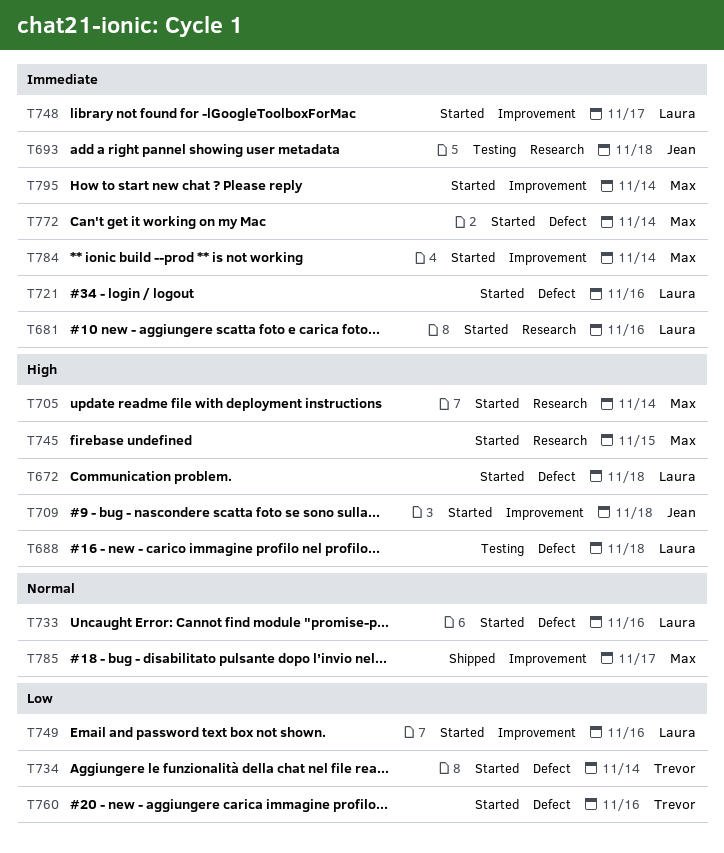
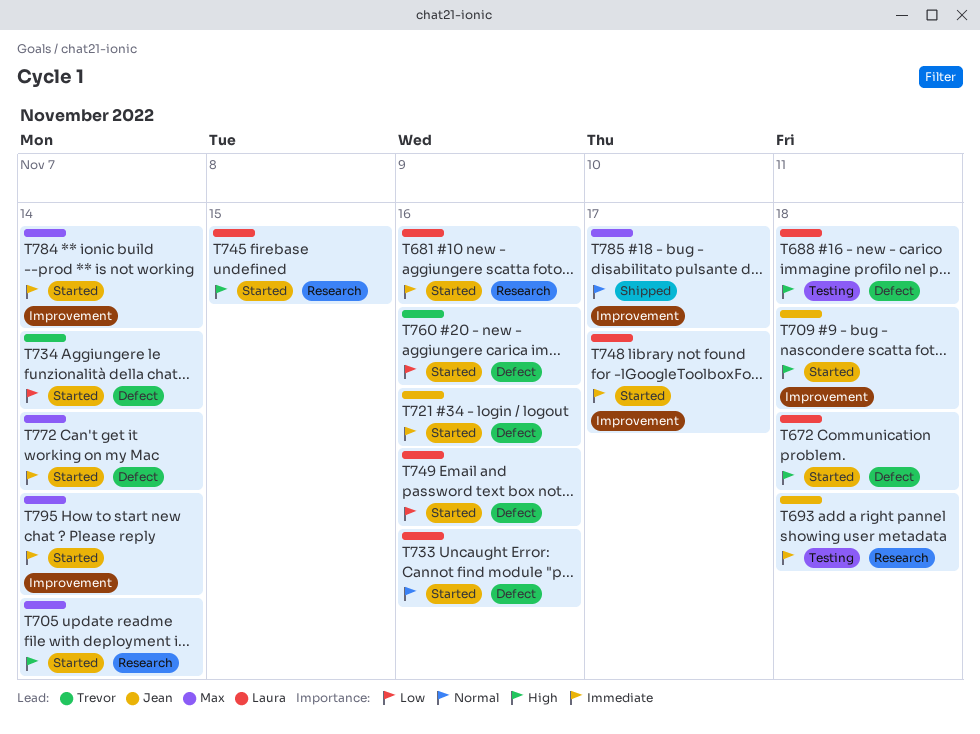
T721, owner: Laura -> Jean
T745, owner: Max -> Laura
T749, label: Improvement -> Defect

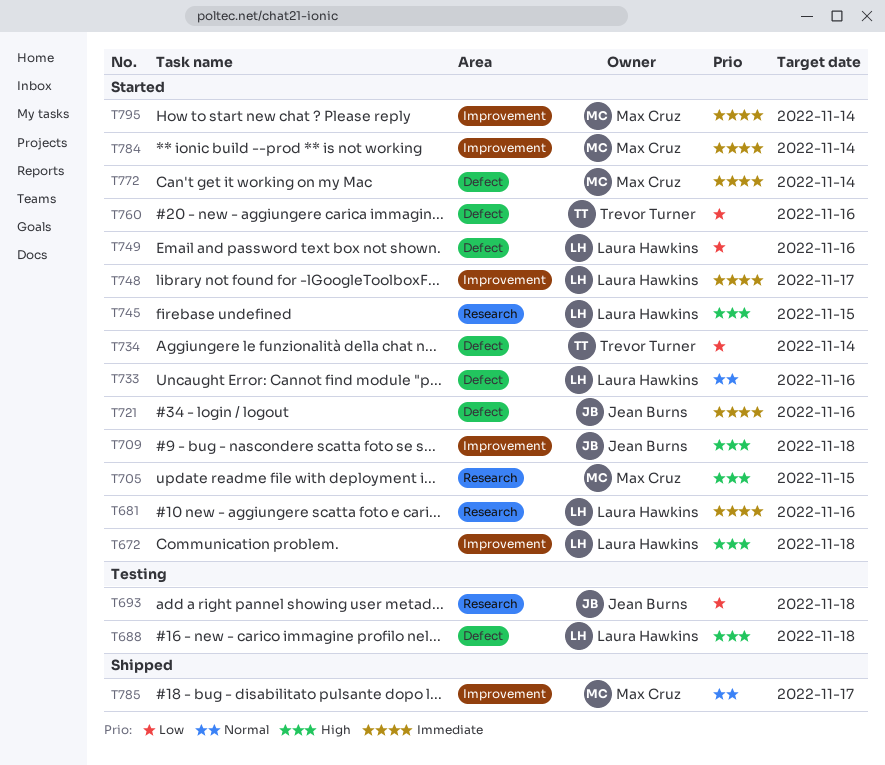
T672, label: Defect -> Improvement
T693, priority: Immediate -> Low
T705, due: Nov 14 -> Nov 15

